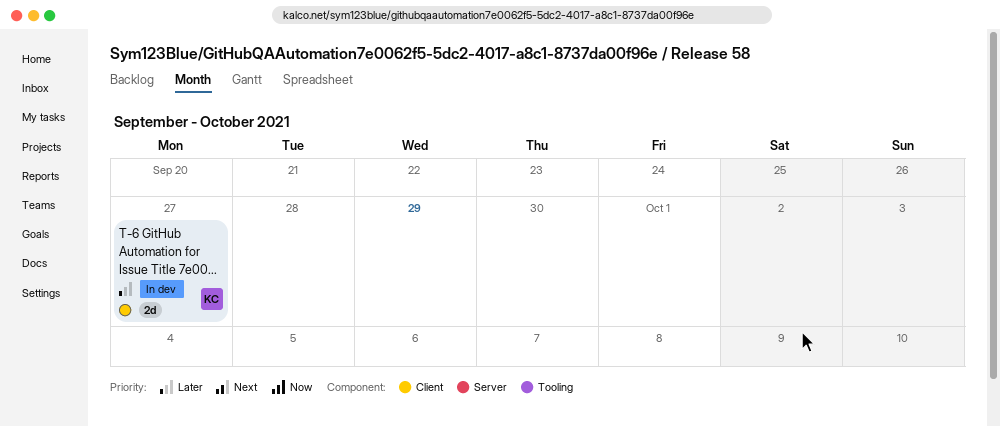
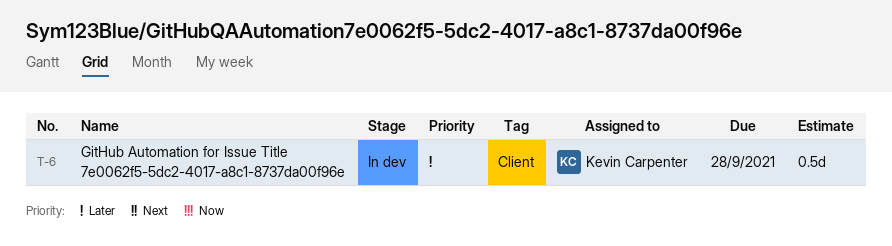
T-6, estimate: 2d -> 0.5d
T-6, due: Sep 27 -> Sep 28

